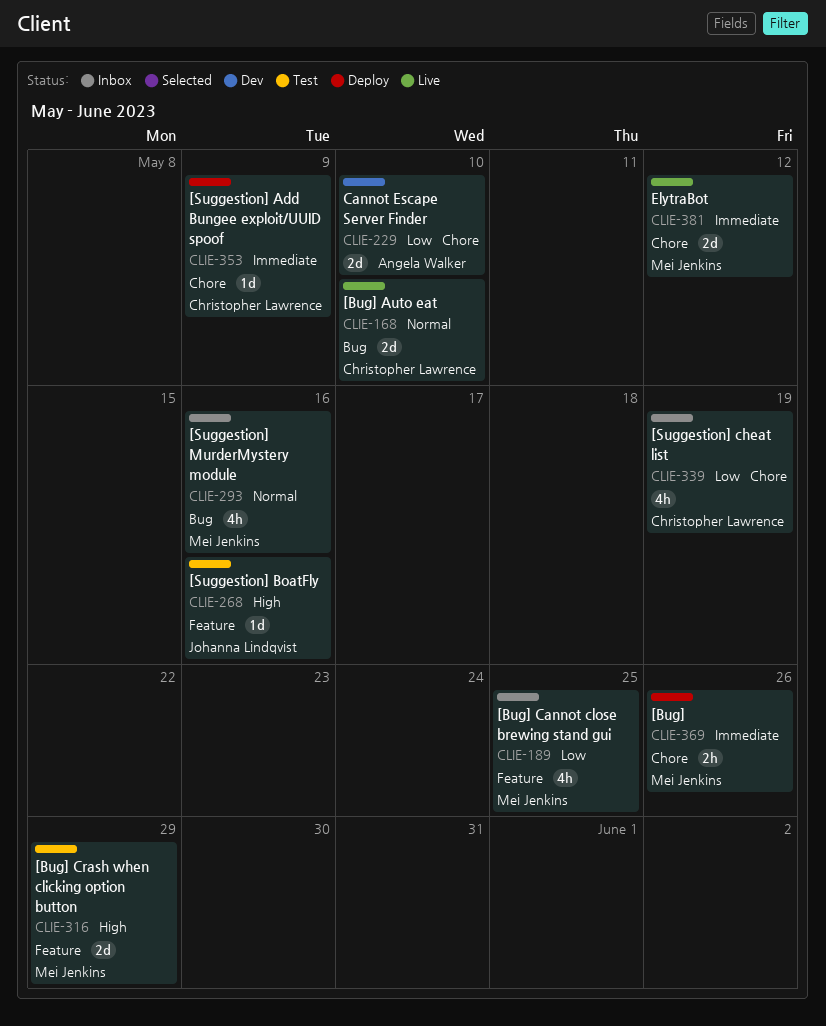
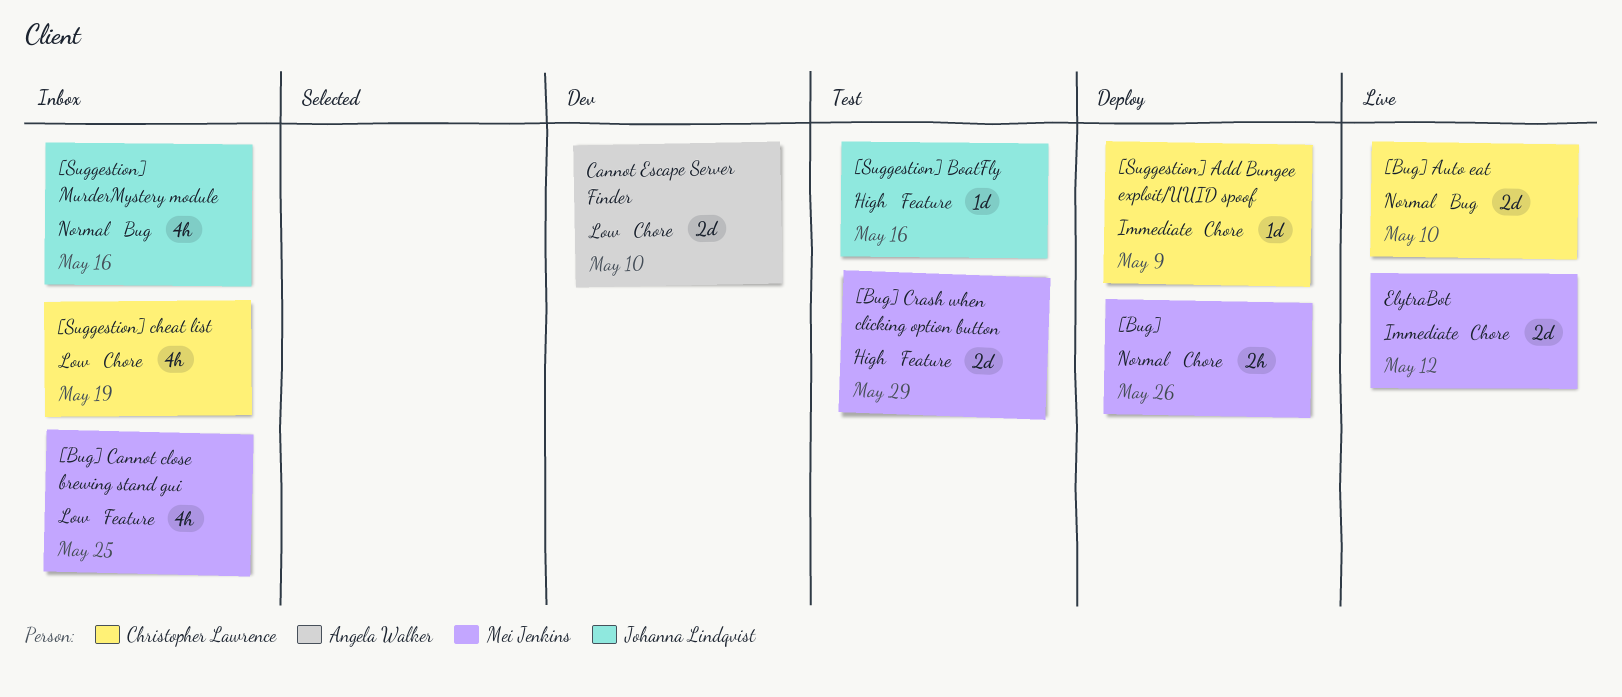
[Bug], priority: Immediate -> Normal
[Suggestion] MurderMystery module, owner: Mei Jenkins -> Johanna Lindqvist

